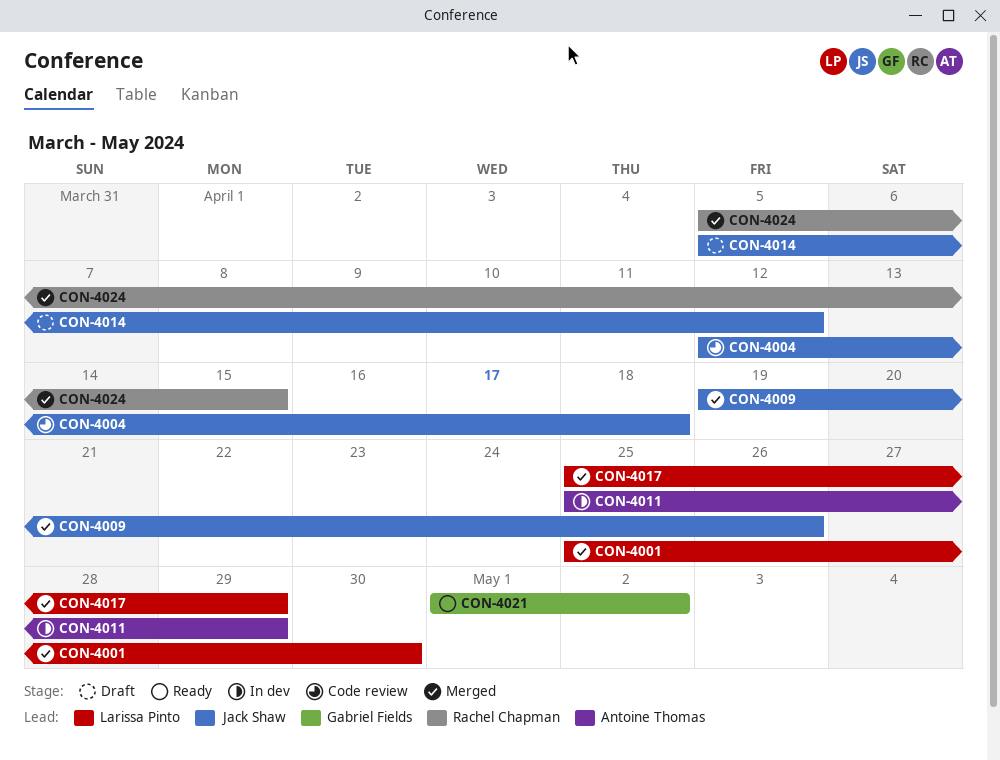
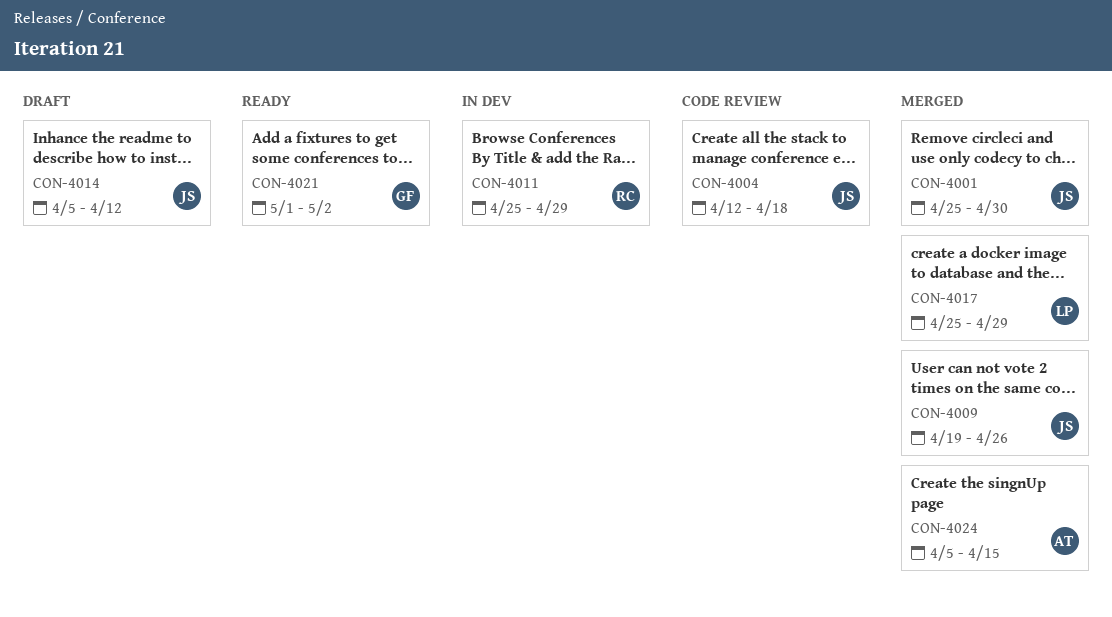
CON-4001, owner: Larissa Pinto -> Jack Shaw
CON-4011, owner: Antoine Thomas -> Rachel Chapman
CON-4024, owner: Rachel Chapman -> Antoine Thomas

